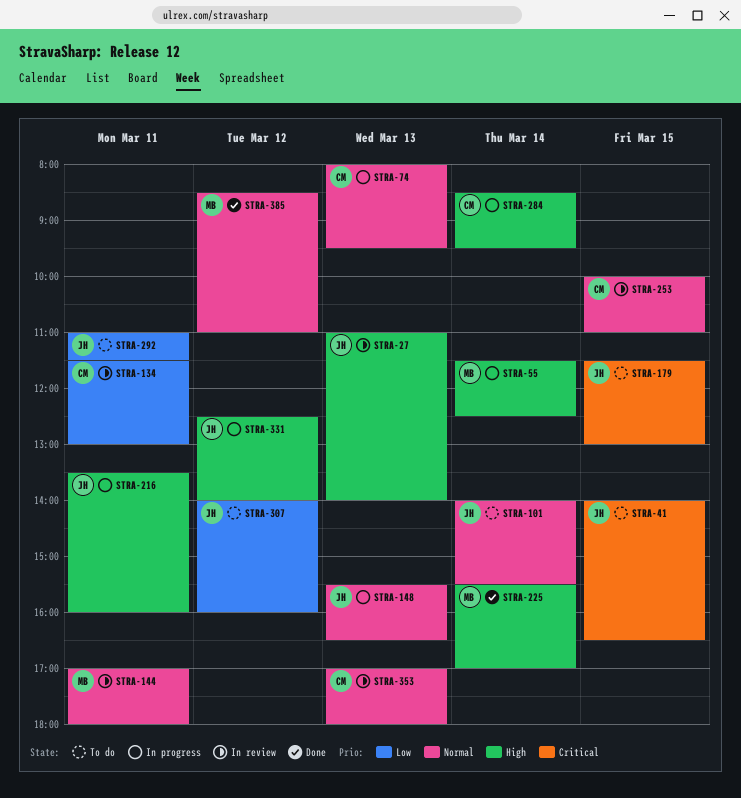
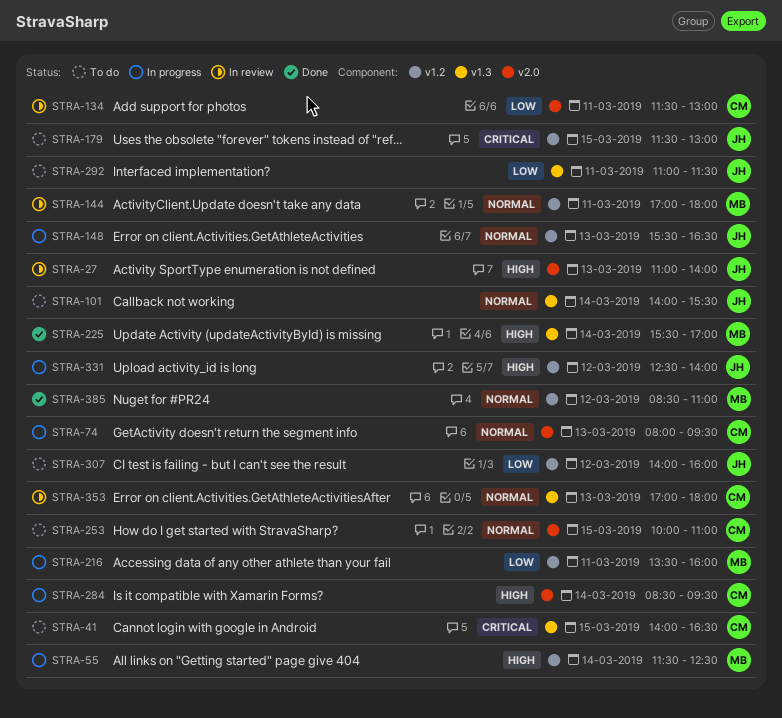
STRA-41, owner: JH -> CM
STRA-216, owner: JH -> MB
STRA-216, priority: High -> Low
STRA-253, status: In review -> To do

